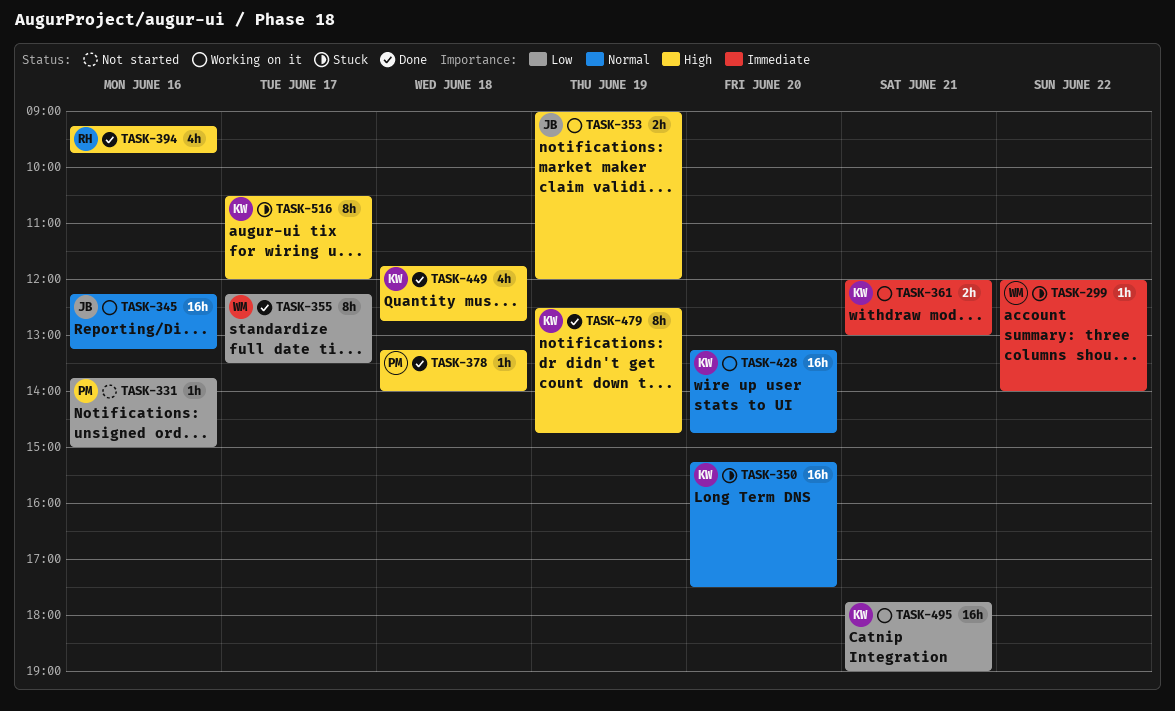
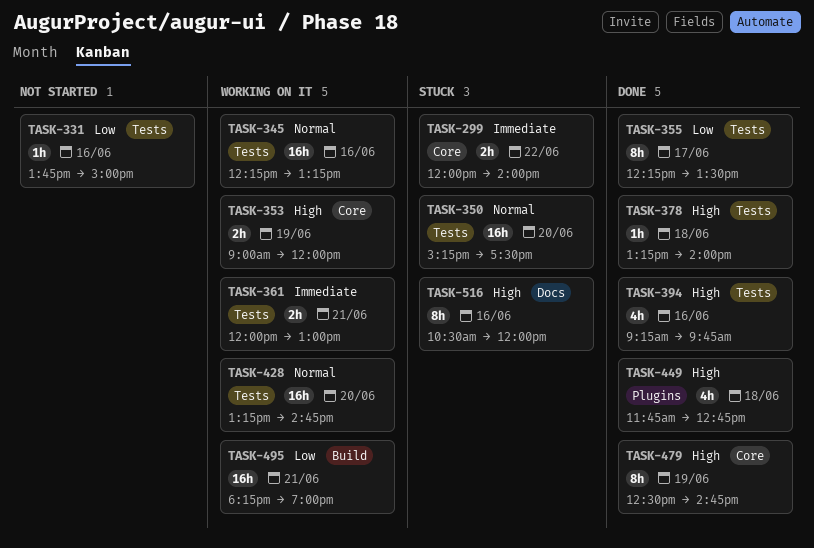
TASK-299, estimate: 1h -> 2h
TASK-495, begins: 17:45 -> 18:15
TASK-516, day: Jun 17 -> Jun 16

